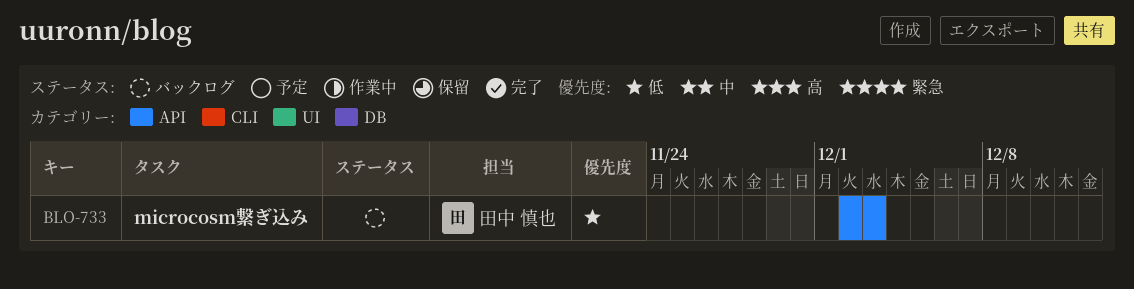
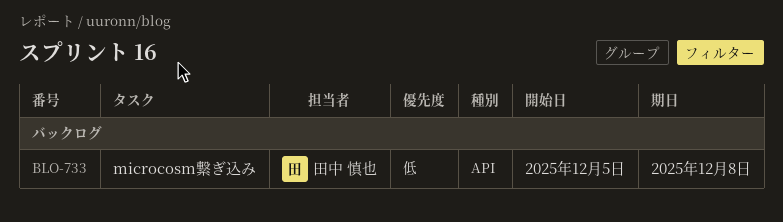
BLO-733, start: Dec 2 -> Dec 5
BLO-733, due: Dec 3 -> Dec 8

